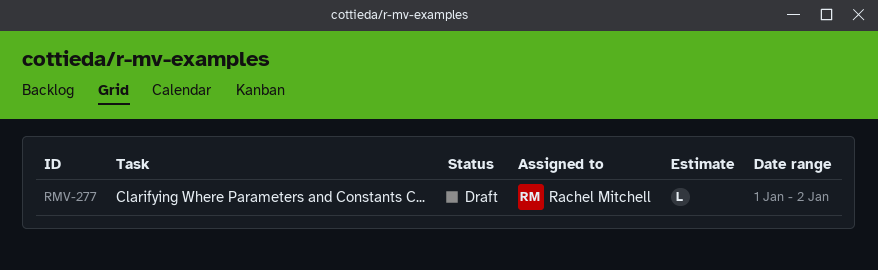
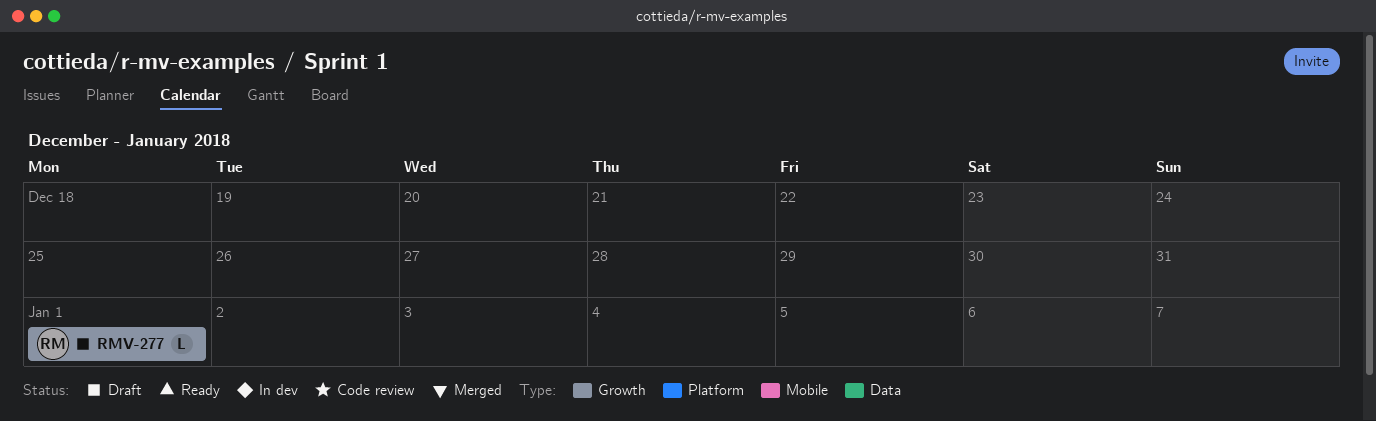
RMV-277, due: Jan 2 -> Jan 1

